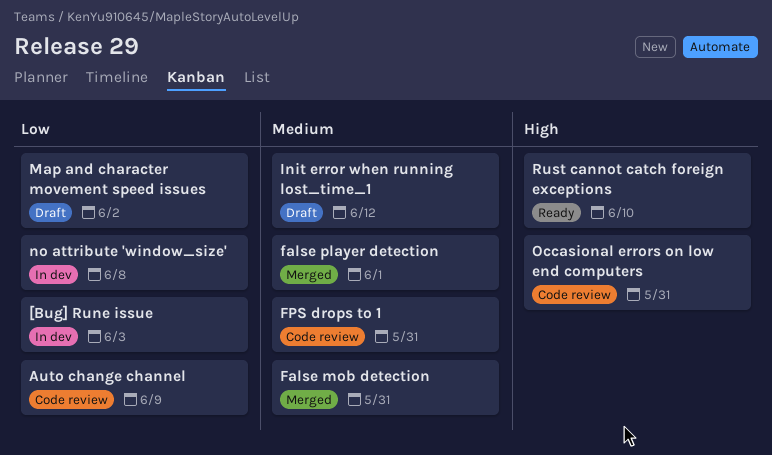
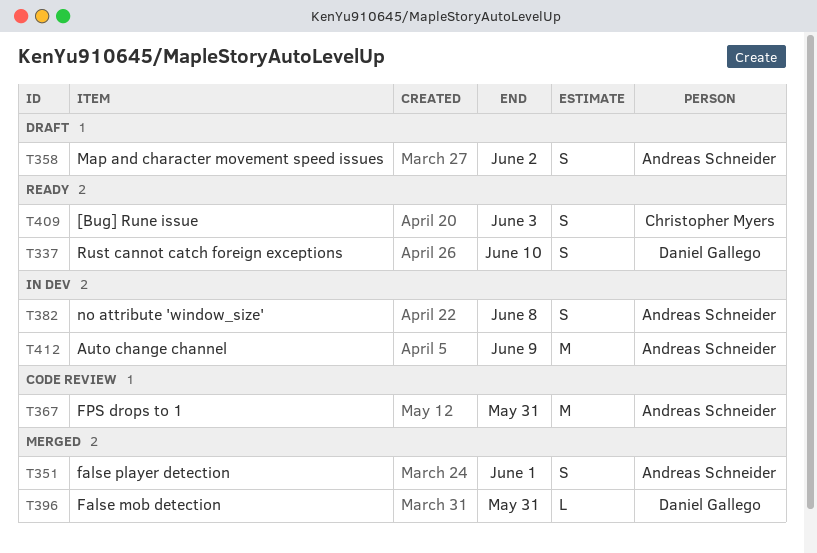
[Bug] Rune issue, status: In dev -> Ready
Auto change channel, status: Code review -> In dev
Init error when running lost_time_1: present -> none
Occasional errors on low end computers: present -> none

